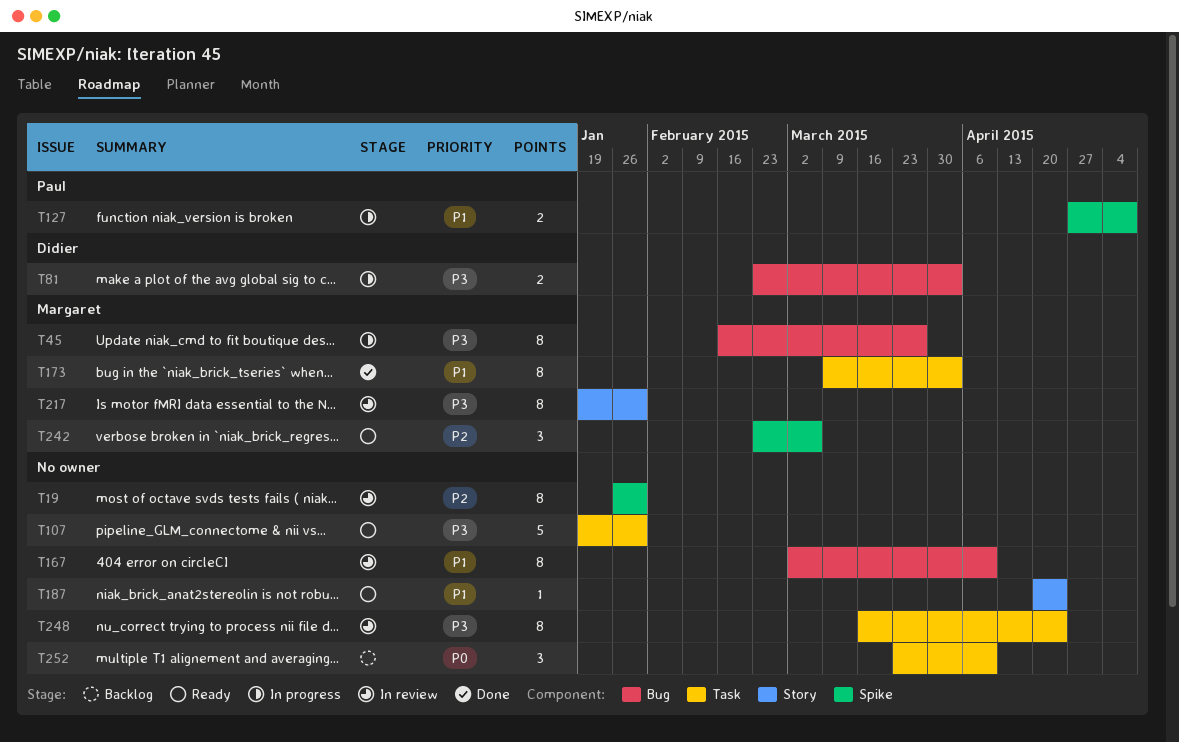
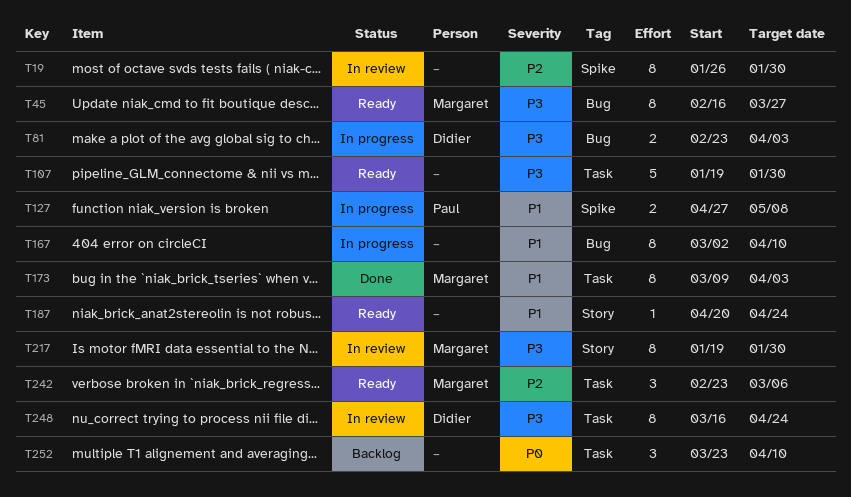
T45, status: In progress -> Ready
T167, status: In review -> In progress
T242, label: Spike -> Task
T248, owner: none -> Didier

